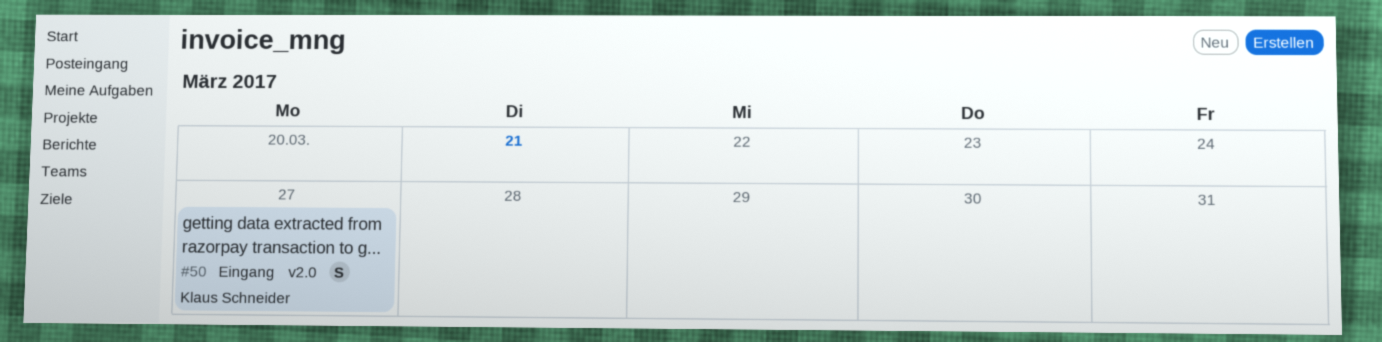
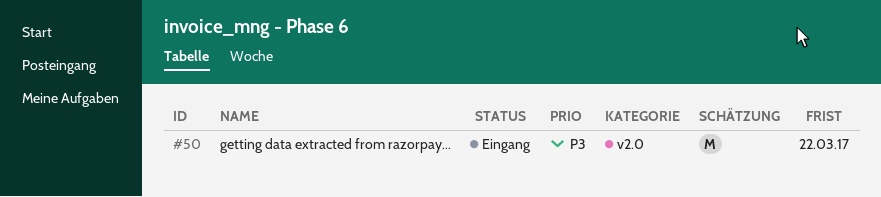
#50, estimate: S -> M
#50, due: Mar 27 -> Mar 22

